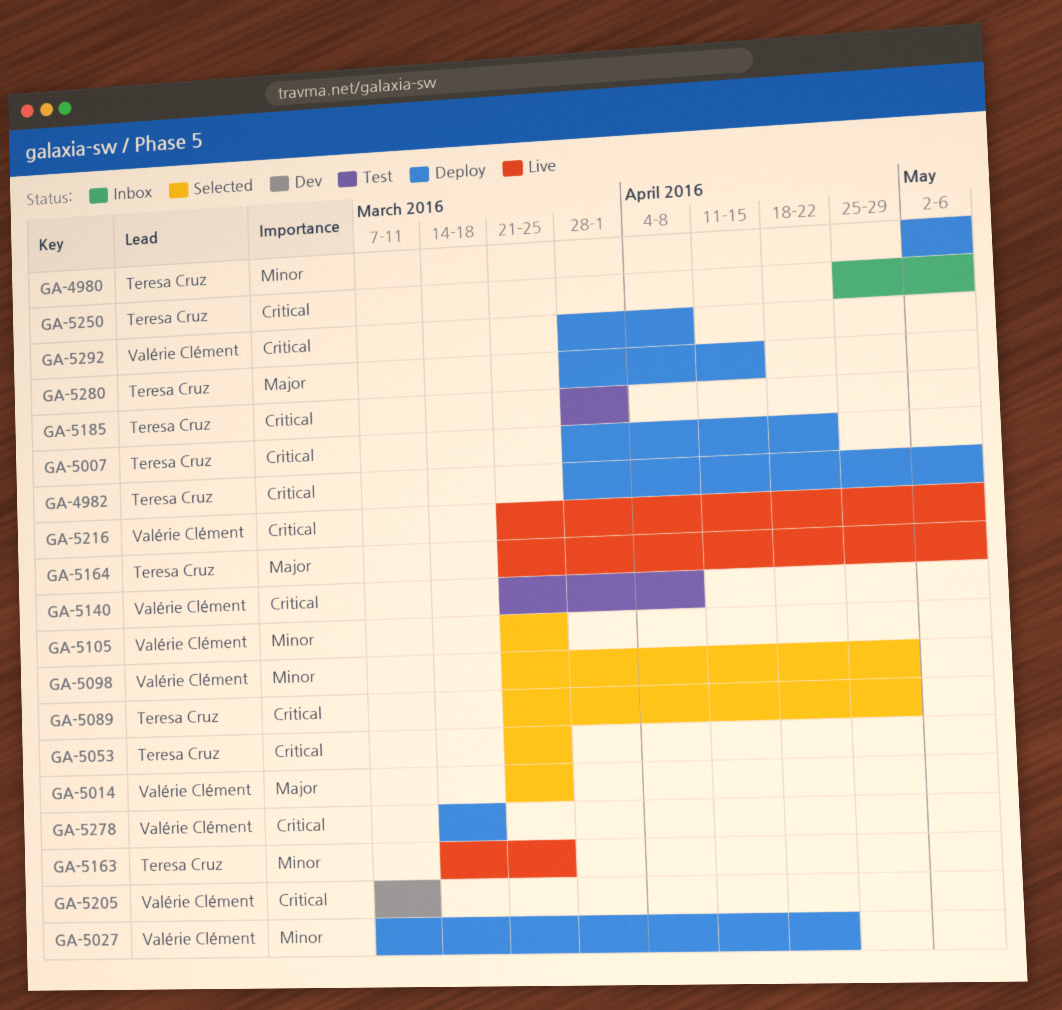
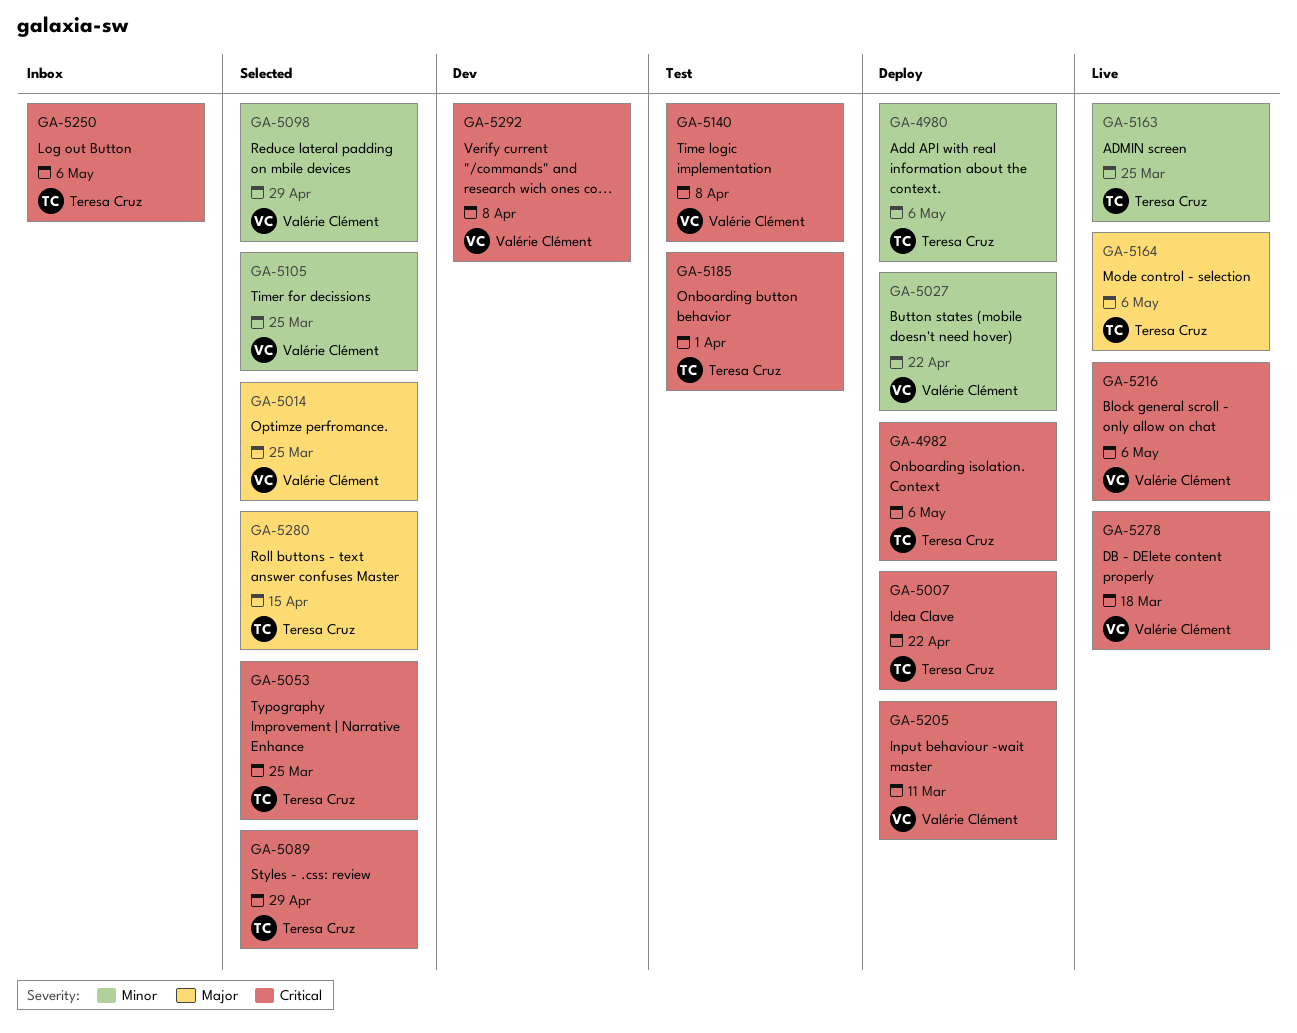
GA-5205, status: Dev -> Deploy
GA-5278, status: Deploy -> Live
GA-5280, status: Deploy -> Selected
GA-5292, status: Deploy -> Dev

